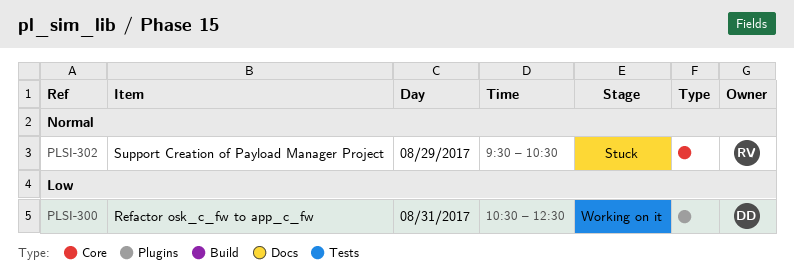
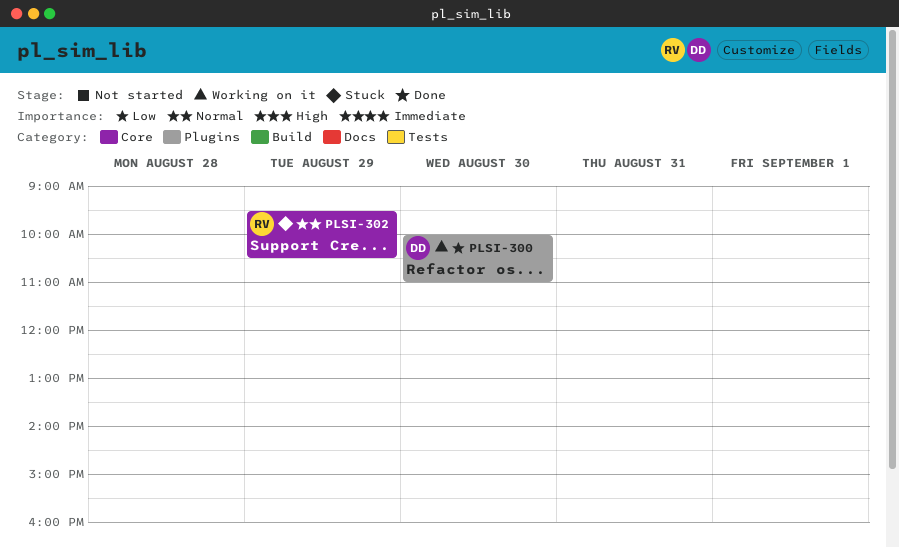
PLSI-300, day: Aug 31 -> Aug 30
PLSI-300, begins: 10:30 -> 10:00
PLSI-300, ends: 12:30 -> 11:00

